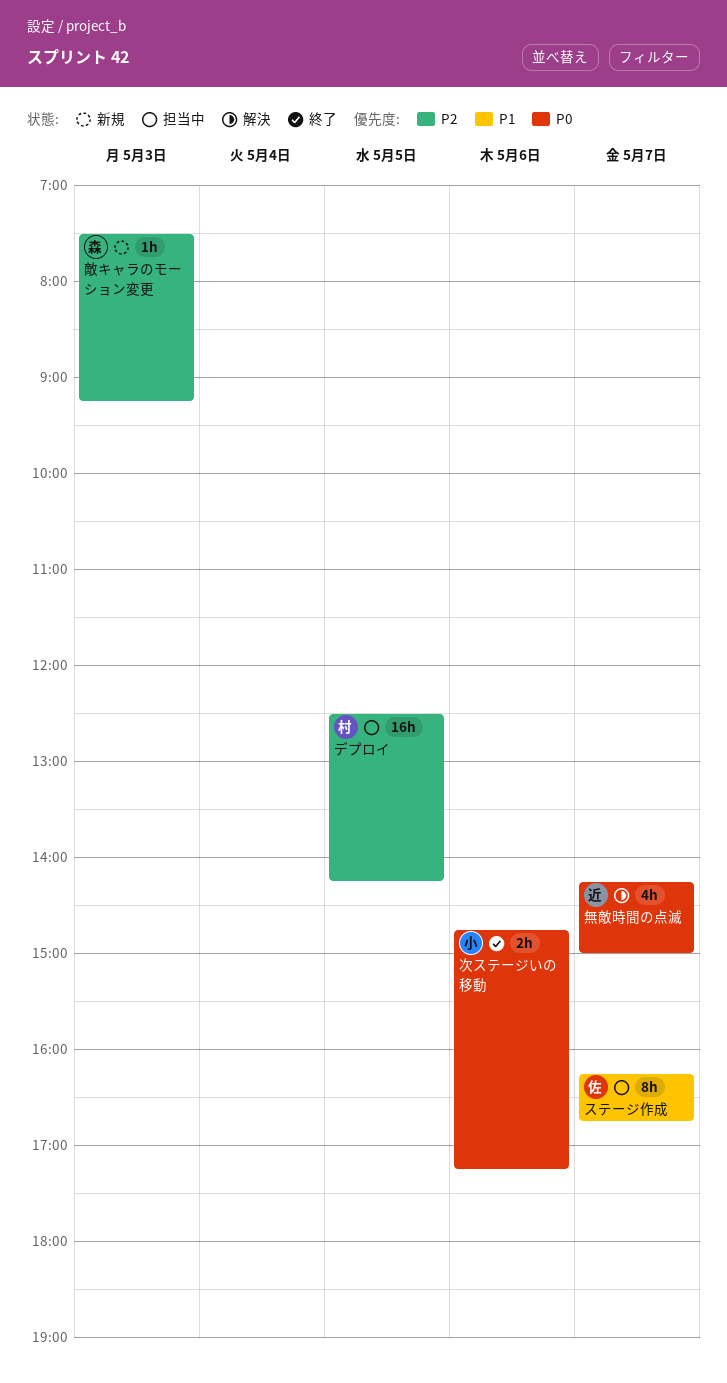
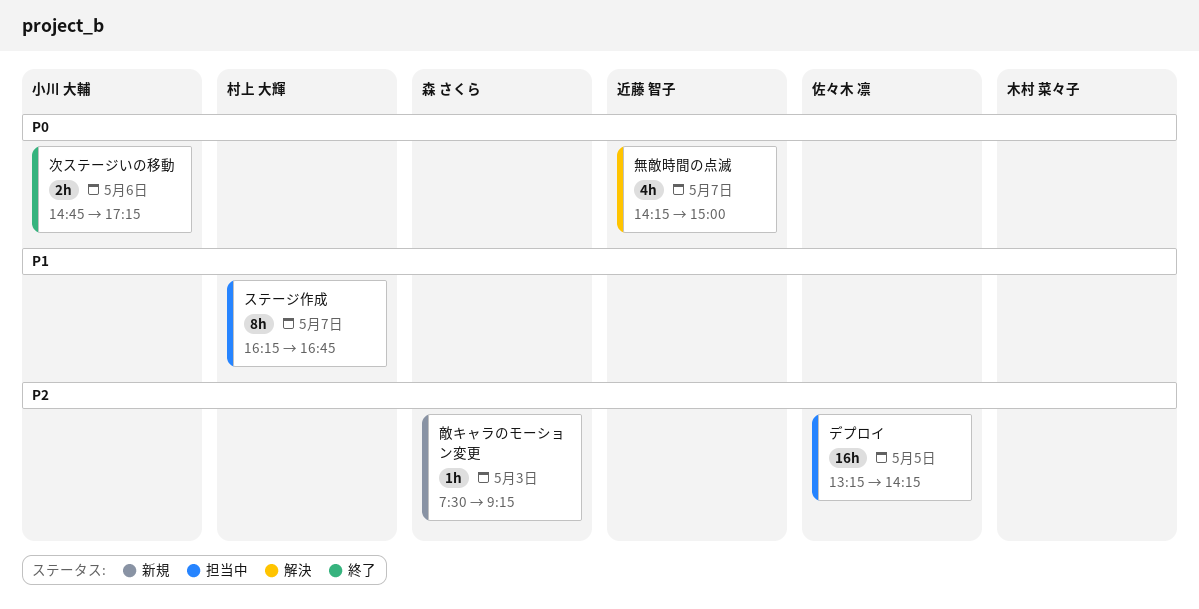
ステージ作成, owner: 佐々木 凛 -> 村上 大輝
デプロイ, owner: 村上 大輝 -> 佐々木 凛
デプロイ, begins: 12:30 -> 13:15

